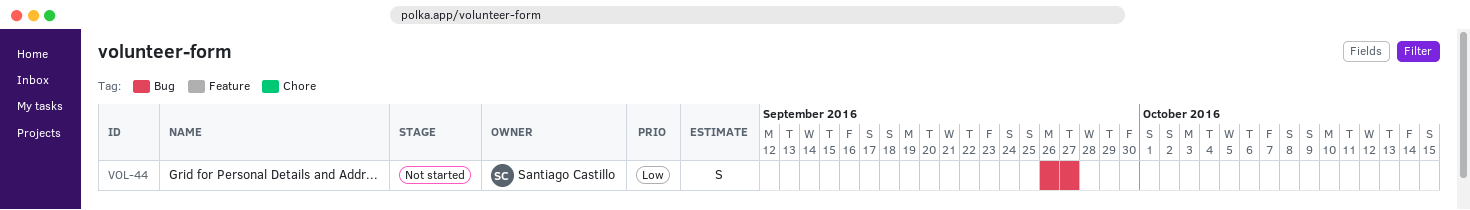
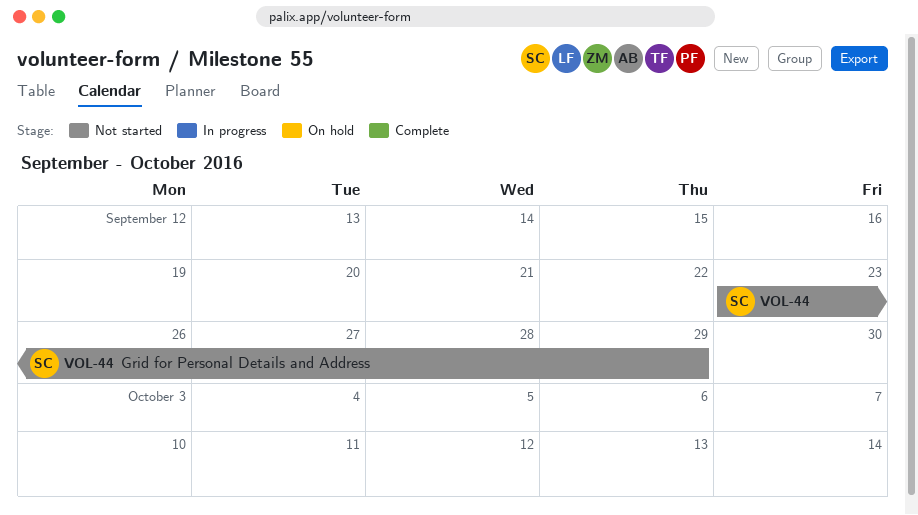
VOL-44, start: Sep 26 -> Sep 23
VOL-44, due: Sep 27 -> Sep 29

